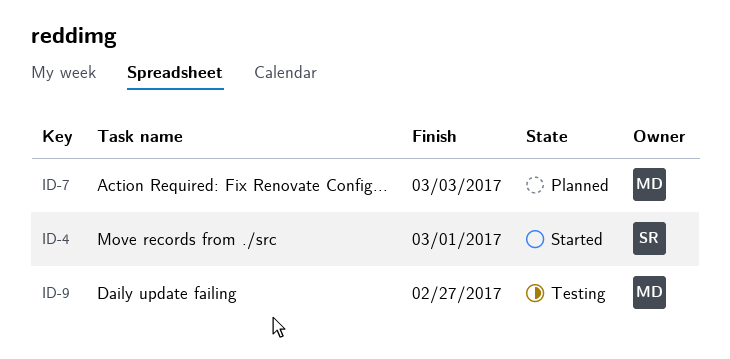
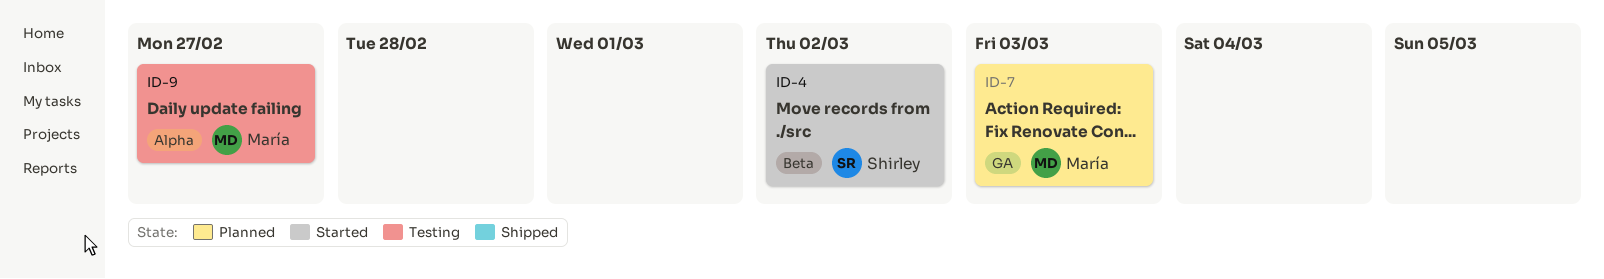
ID-4, due: Mar 1 -> Mar 2

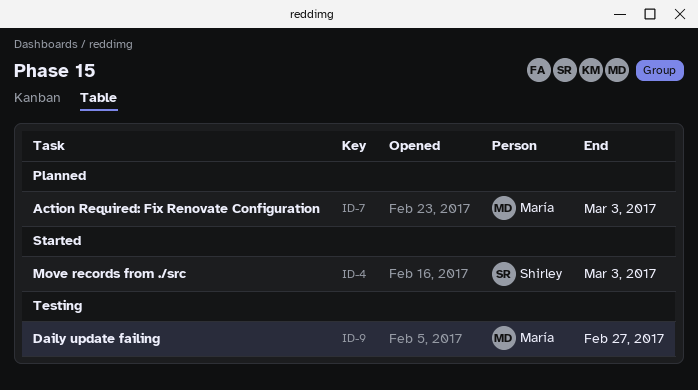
ID-4, due: Mar 2 -> Mar 3

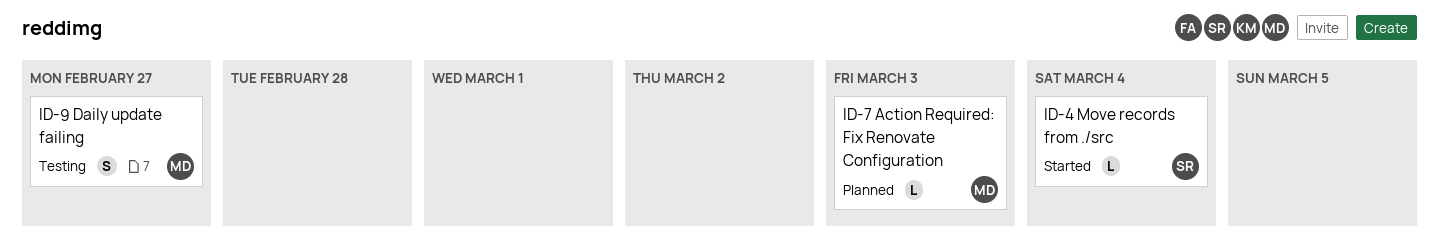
ID-4, due: Mar 3 -> Mar 4

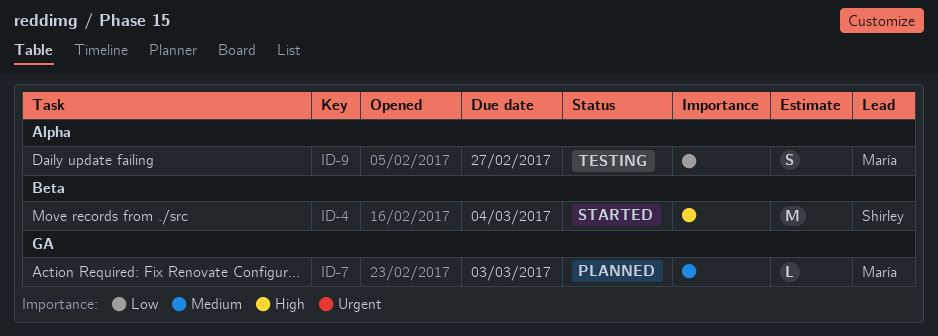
ID-4, estimate: L -> M

